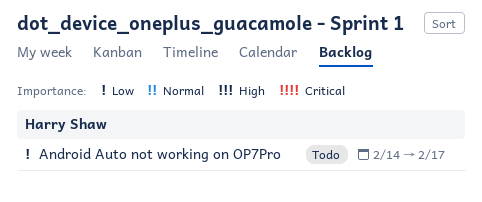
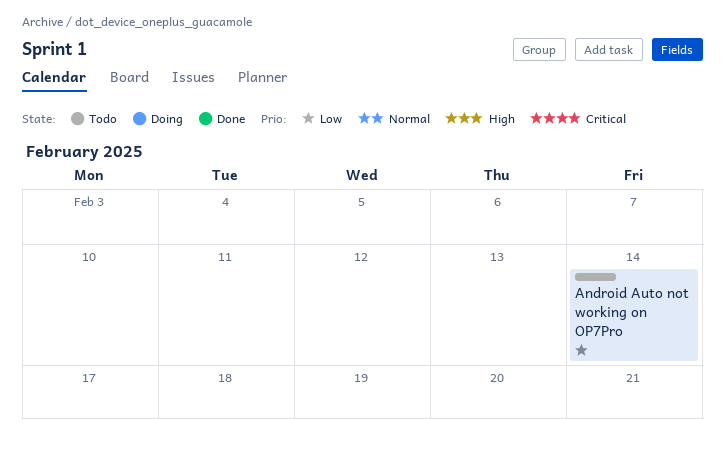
Android Auto not working on OP7Pro, due: Feb 17 -> Feb 14

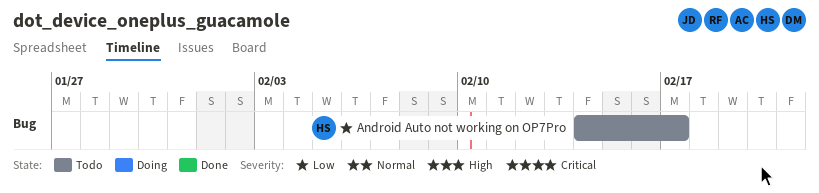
Android Auto not working on OP7Pro, due: Feb 14 -> Feb 17

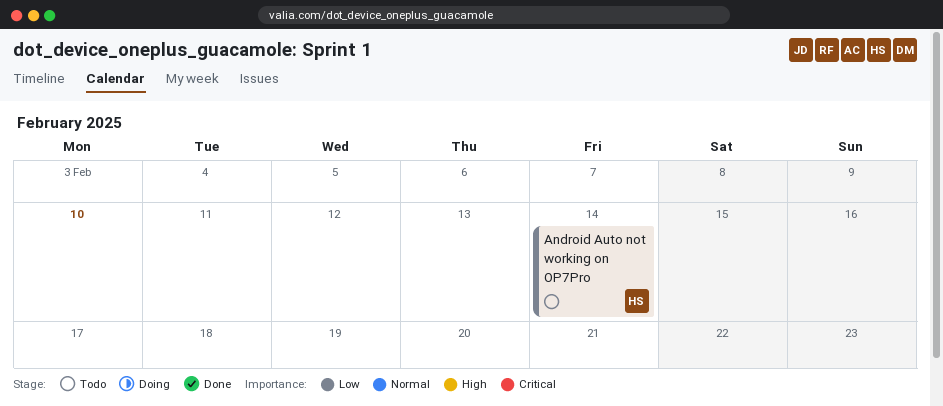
Android Auto not working on OP7Pro, due: Feb 17 -> Feb 14

